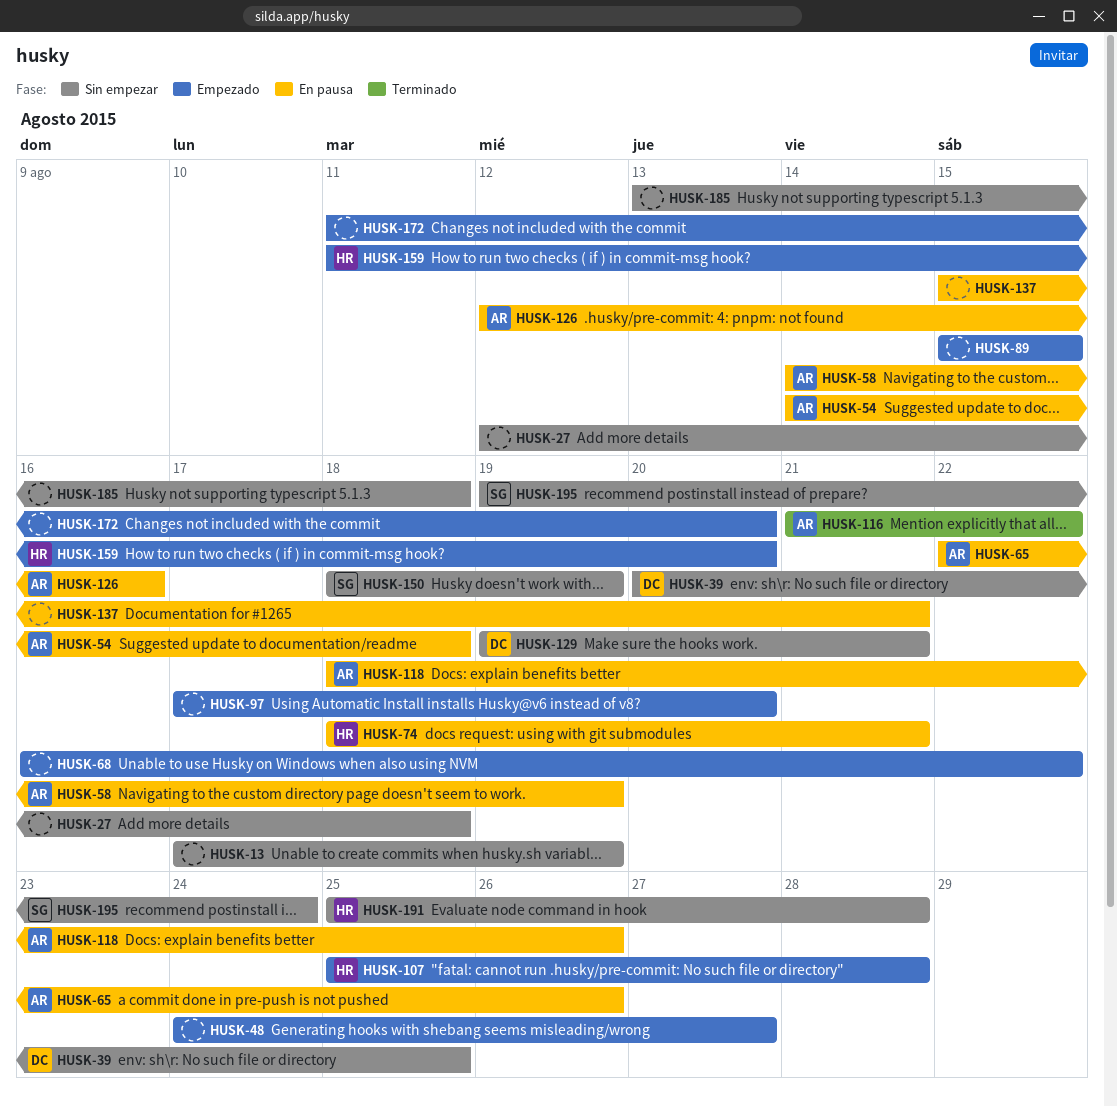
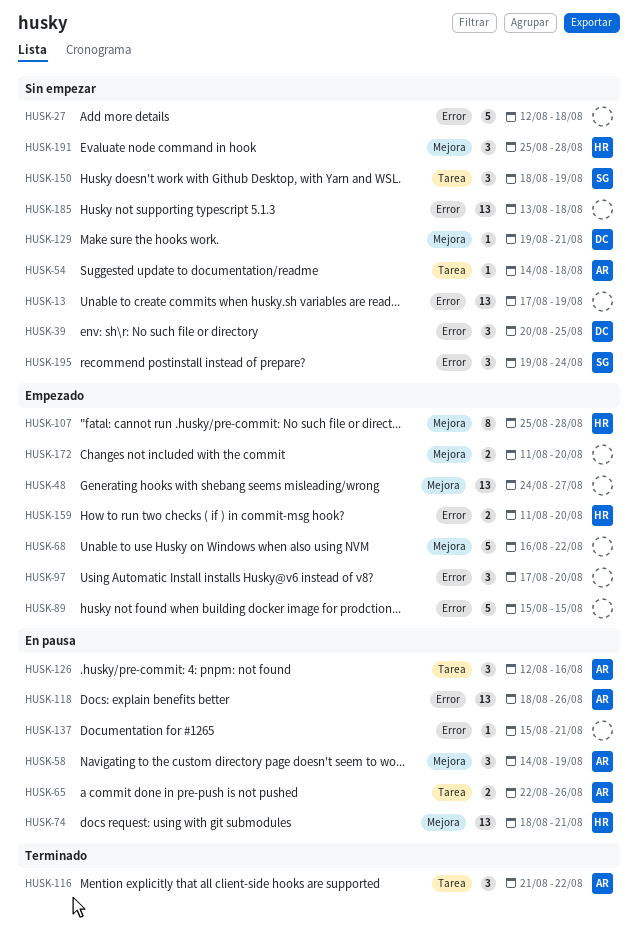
HUSK-54, status: En pausa -> Sin empezar

